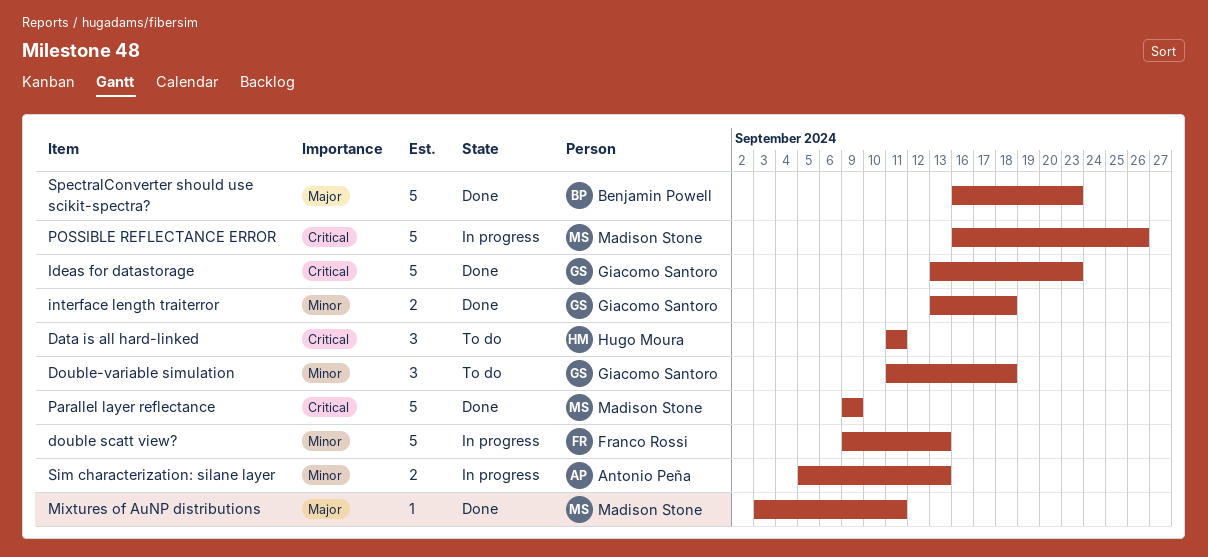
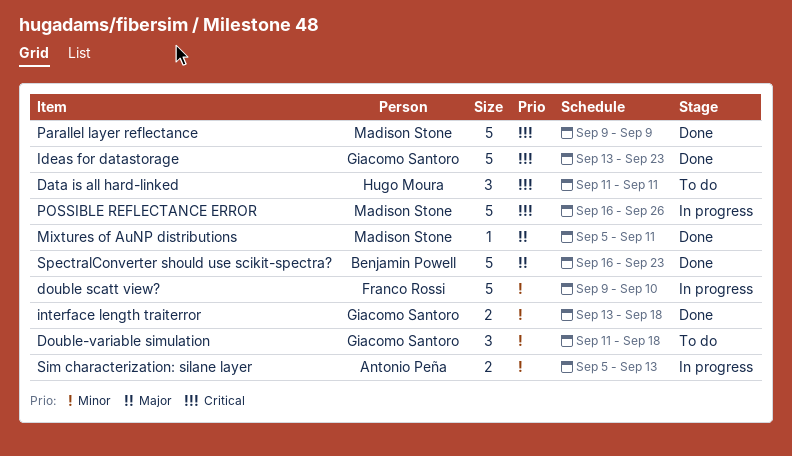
double scatt view?, due: Sep 13 -> Sep 10
Mixtures of AuNP distributions, start: Sep 3 -> Sep 5

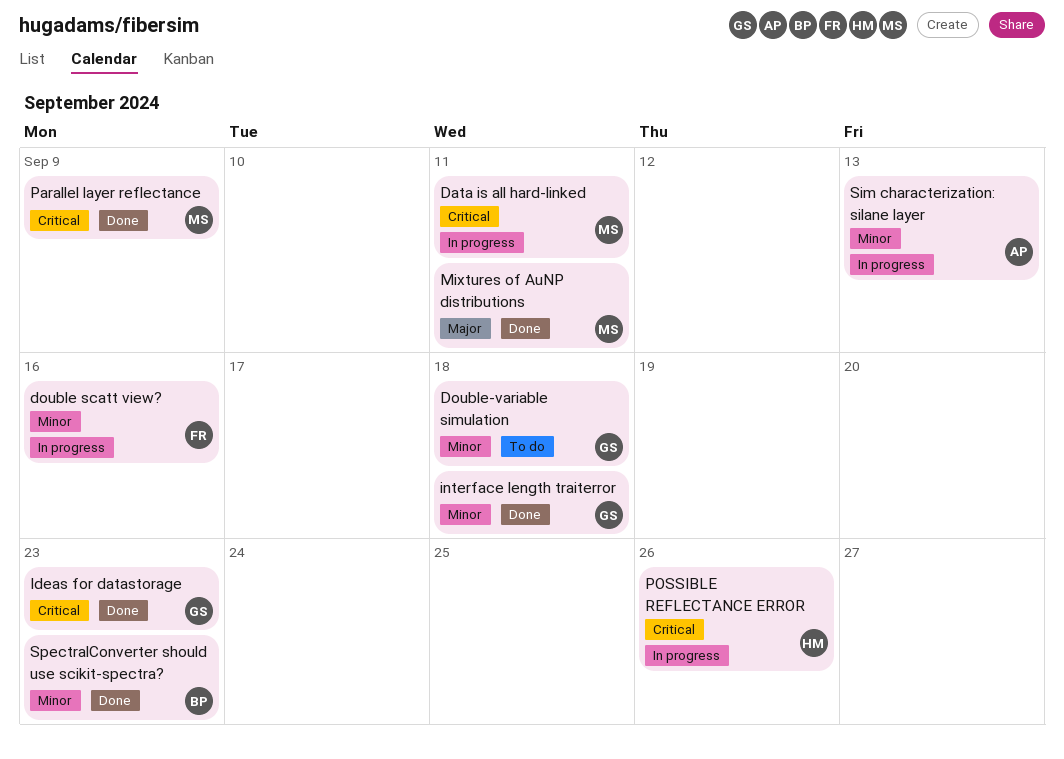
Data is all hard-linked, status: To do -> In progress
Data is all hard-linked, owner: Hugo Moura -> Madison Stone
double scatt view?, due: Sep 10 -> Sep 16
POSSIBLE REFLECTANCE ERROR, owner: Madison Stone -> Hugo Moura
SpectralConverter should use scikit-spectra?, priority: Major -> Minor

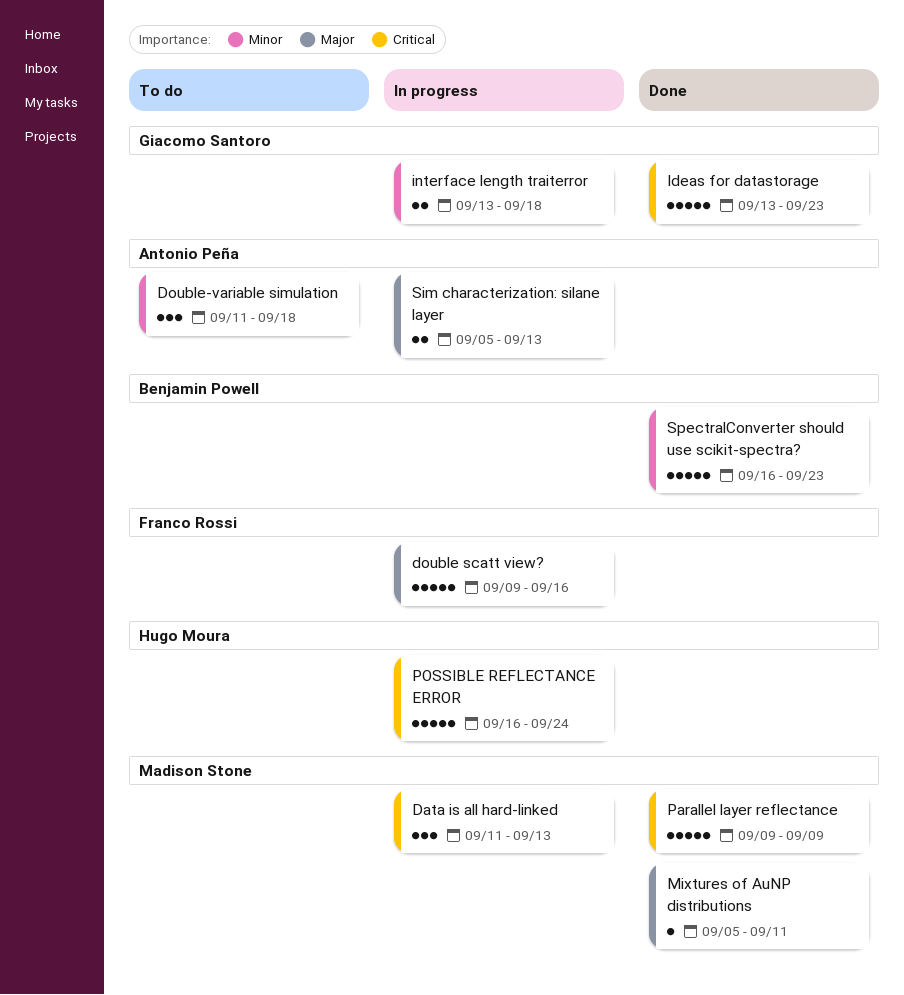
Data is all hard-linked, due: Sep 11 -> Sep 13
double scatt view?, priority: Minor -> Major
Double-variable simulation, owner: Giacomo Santoro -> Antonio Peña
interface length traiterror, status: Done -> In progress
POSSIBLE REFLECTANCE ERROR, due: Sep 26 -> Sep 24
Sim characterization: silane layer, priority: Minor -> Major

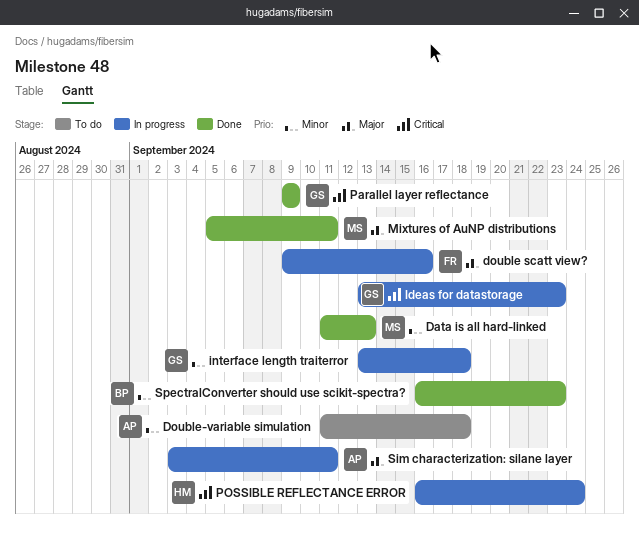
Data is all hard-linked, status: In progress -> Done
Data is all hard-linked, priority: Critical -> Minor
Ideas for datastorage, status: Done -> In progress
Parallel layer reflectance, owner: Madison Stone -> Giacomo Santoro
Sim characterization: silane layer, start: Sep 5 -> Sep 3
Sim characterization: silane layer, due: Sep 13 -> Sep 11

